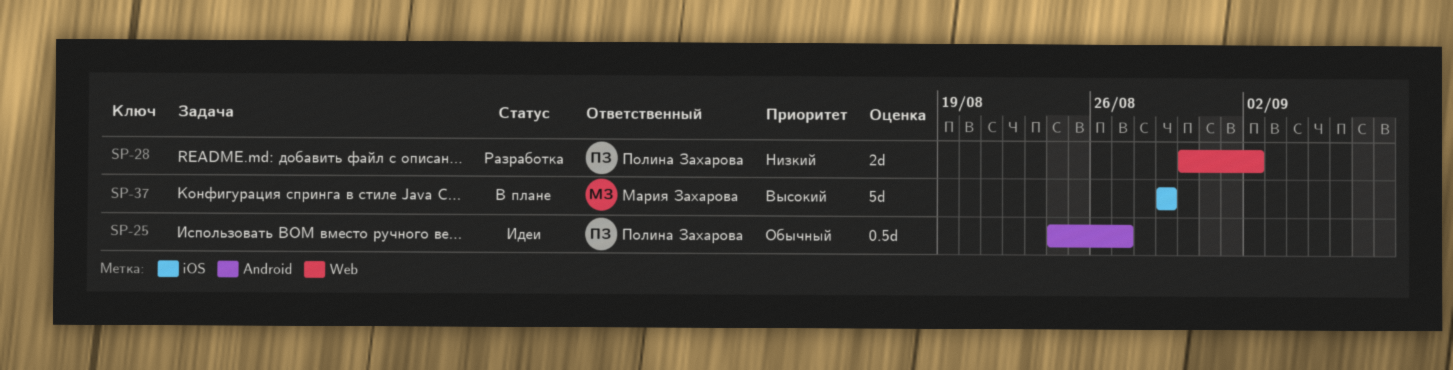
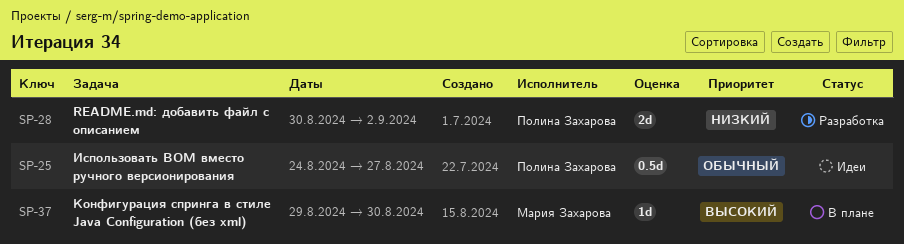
SP-37, estimate: 5d -> 1d
SP-37, due: Aug 29 -> Aug 30

